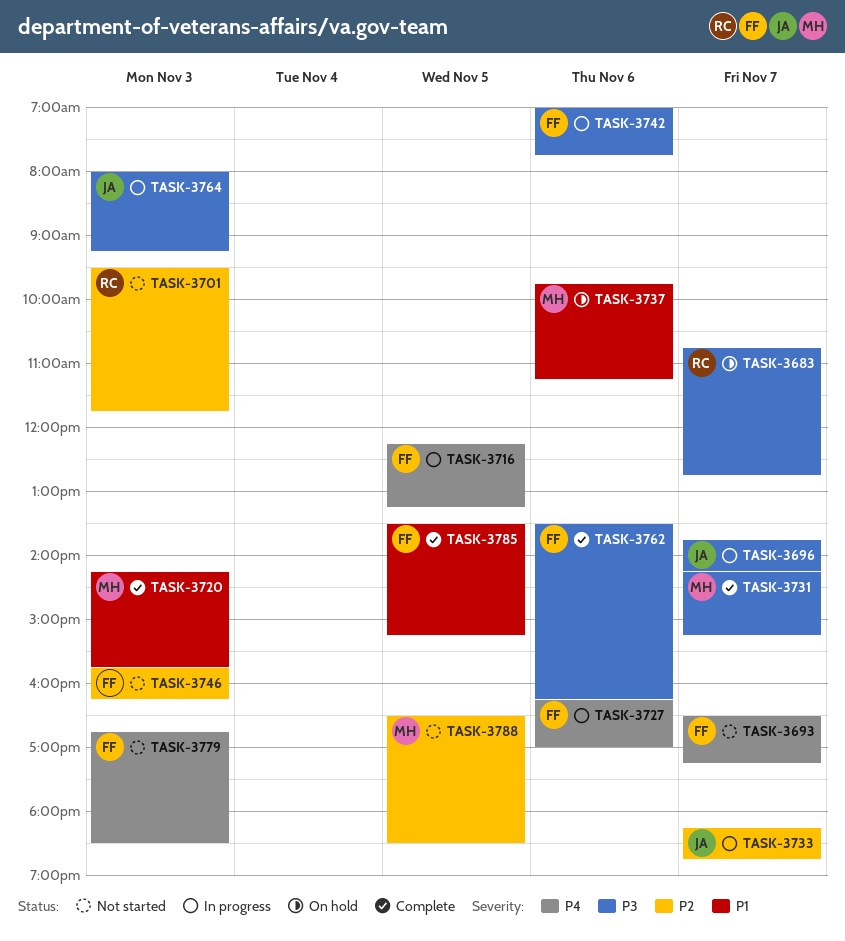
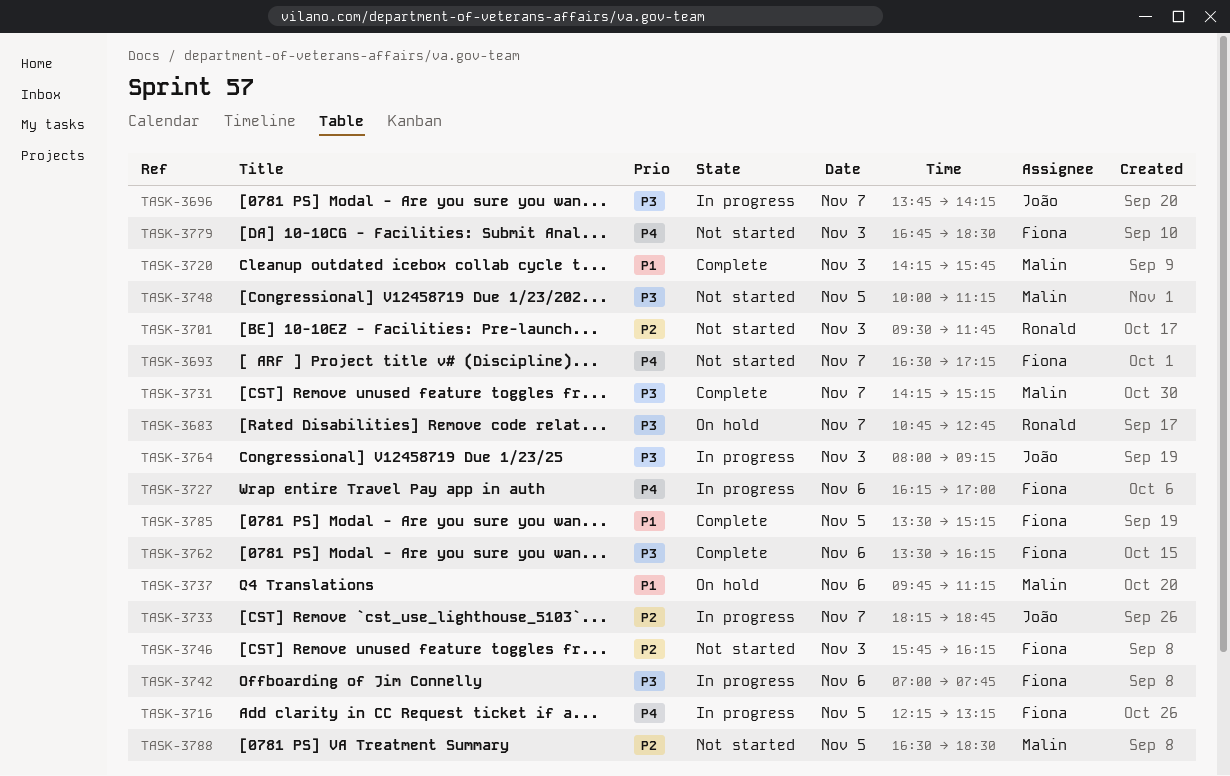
TASK-3748: none -> present

